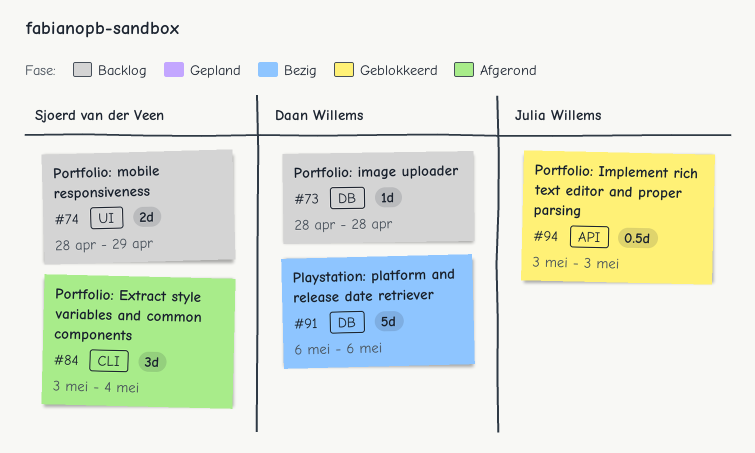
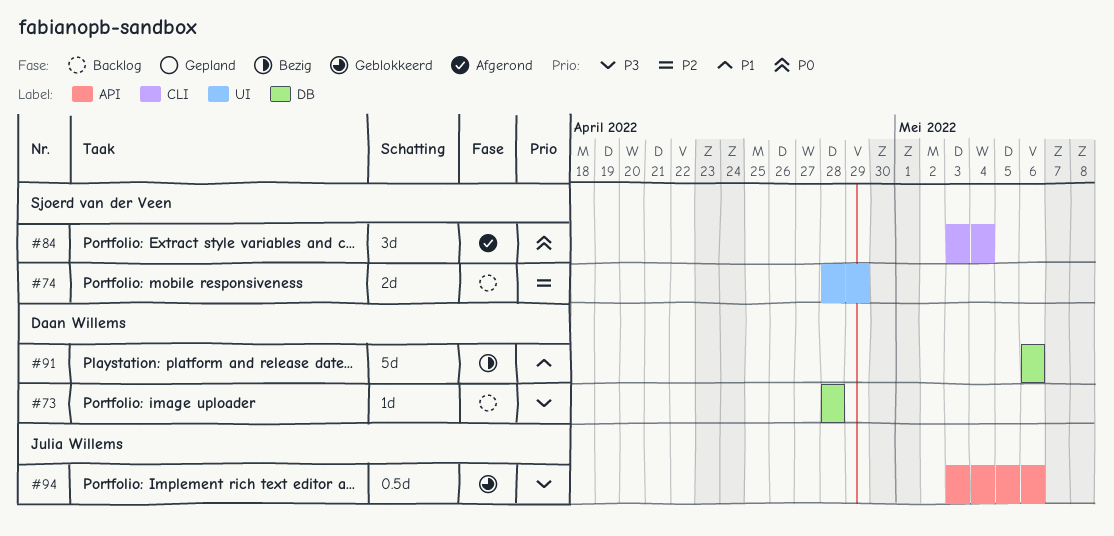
#94, due: May 3 -> May 6

